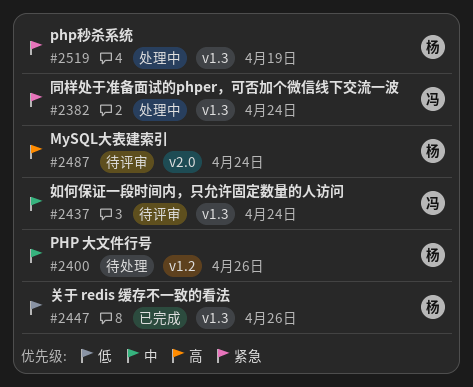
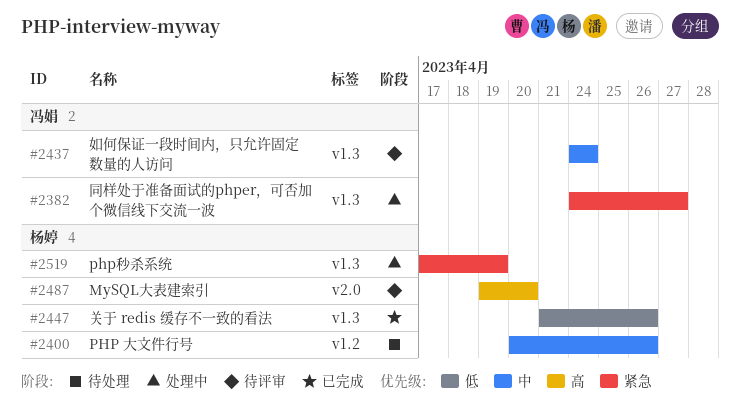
#2382, due: Apr 24 -> Apr 27
#2487, due: Apr 24 -> Apr 20

